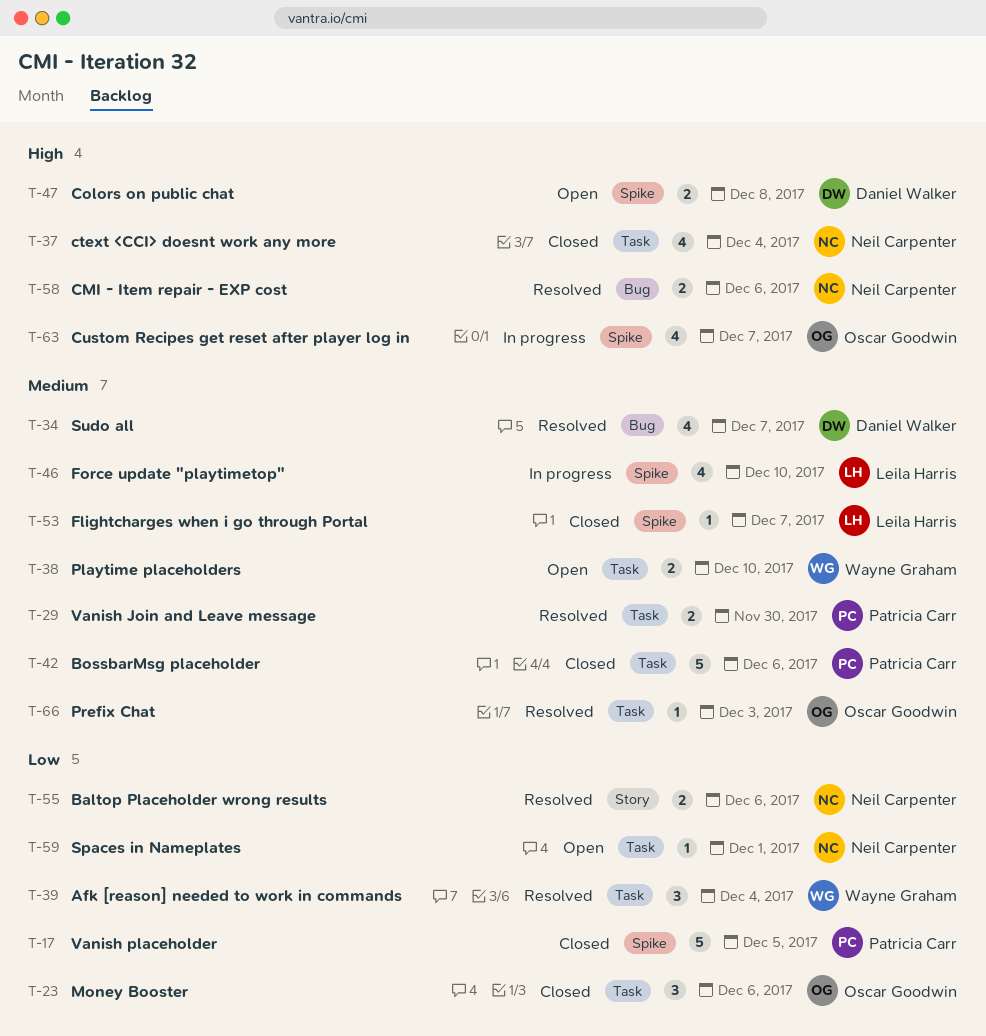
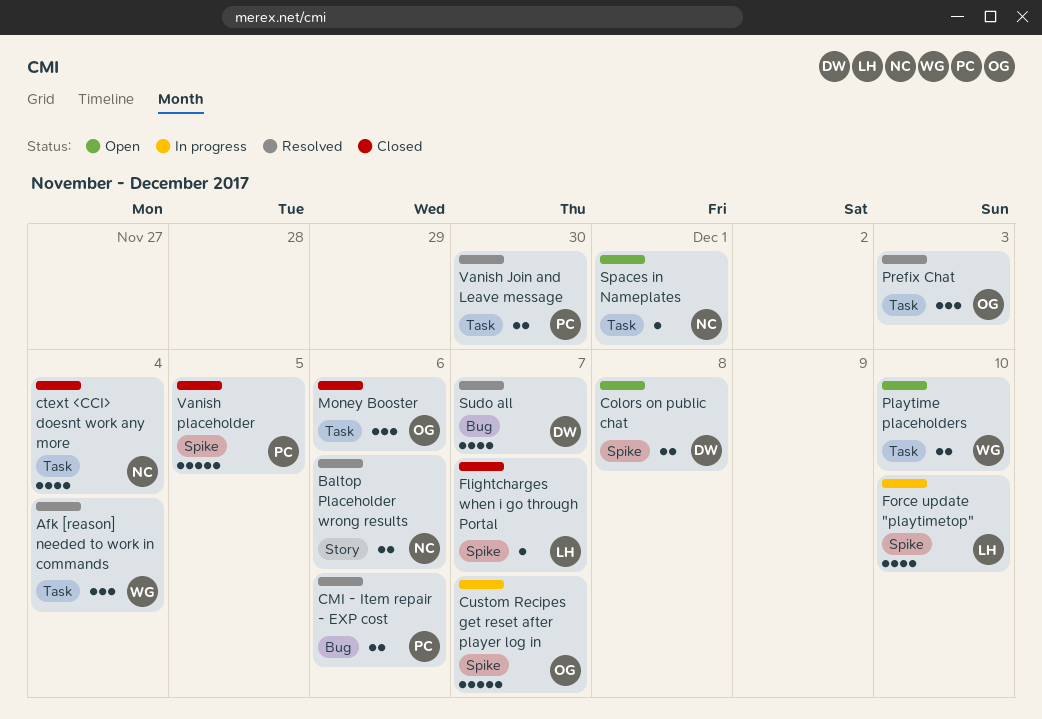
BossbarMsg placeholder: present -> none
CMI - Item repair - EXP cost, owner: Neil Carpenter -> Patricia Carr
Custom Recipes get reset after player log in, estimate: 4 -> 5
Prefix Chat, estimate: 1 -> 3

